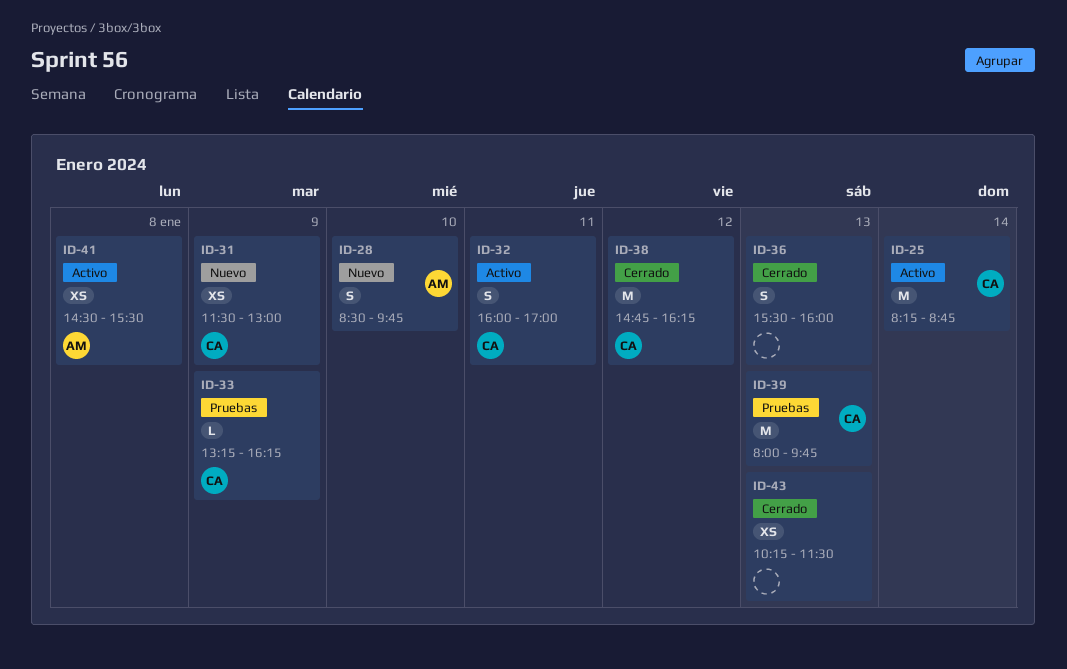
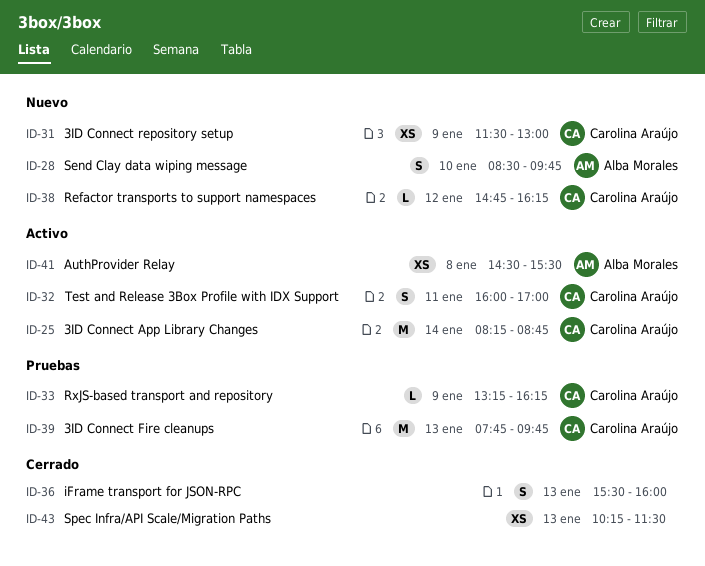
ID-38, status: Cerrado -> Nuevo
ID-38, estimate: M -> L
ID-39, begins: 08:00 -> 07:45

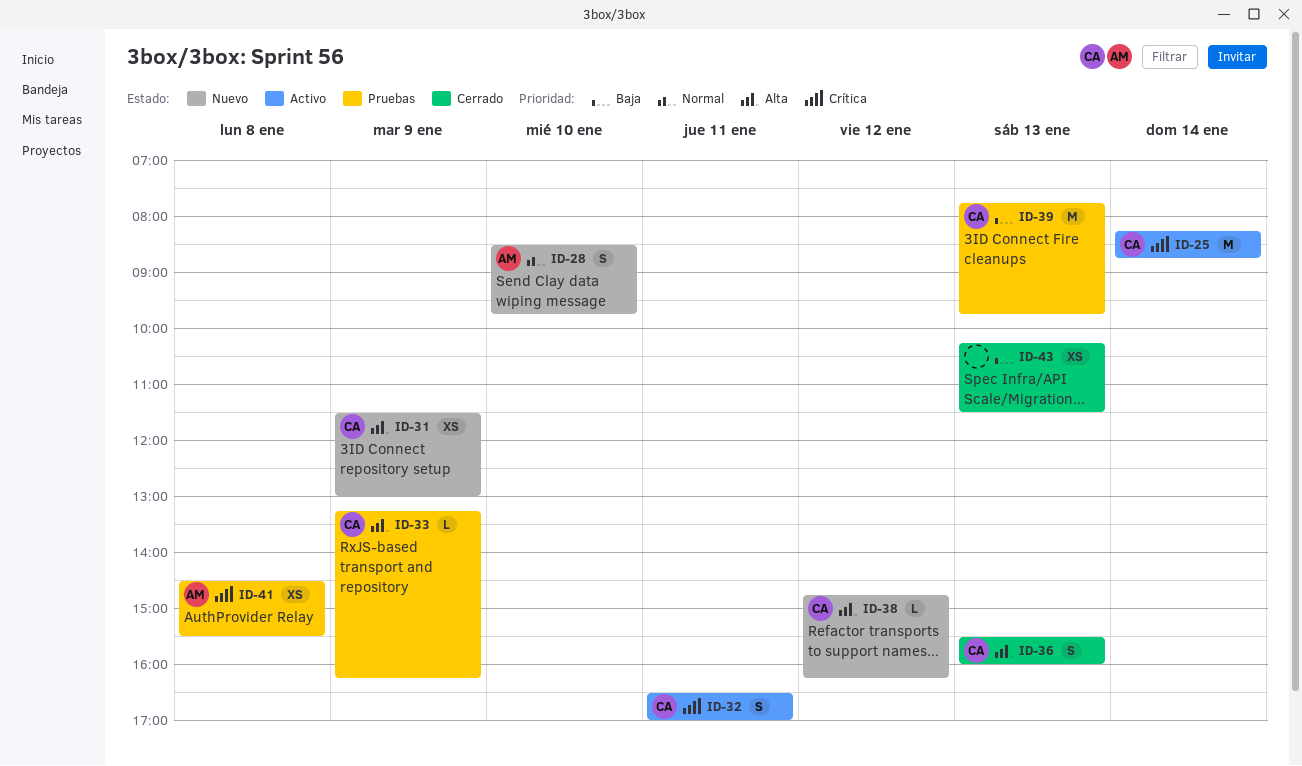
ID-32, begins: 16:00 -> 16:30
ID-36, owner: none -> Carolina Araújo
ID-41, status: Activo -> Pruebas

